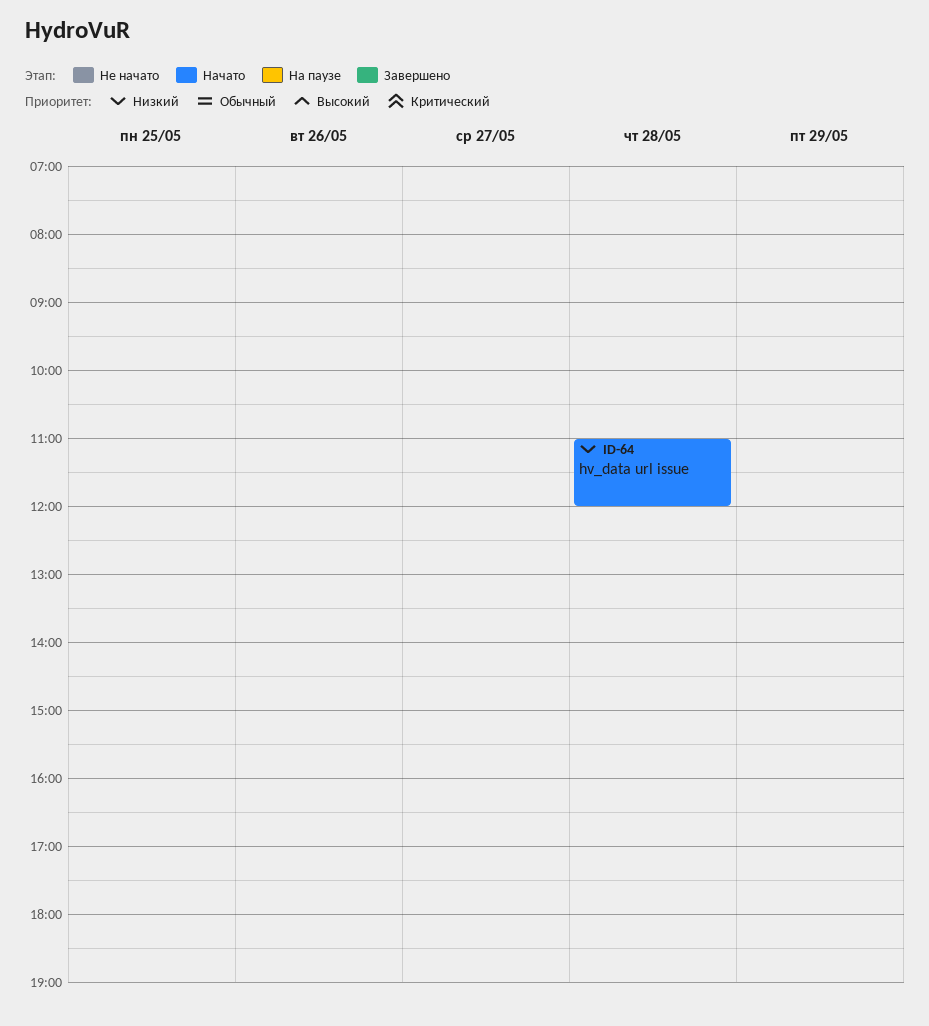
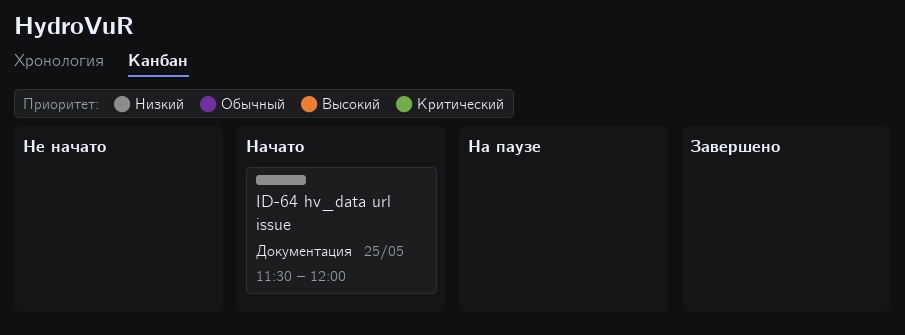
ID-64, day: May 28 -> May 25
ID-64, begins: 11:00 -> 11:30

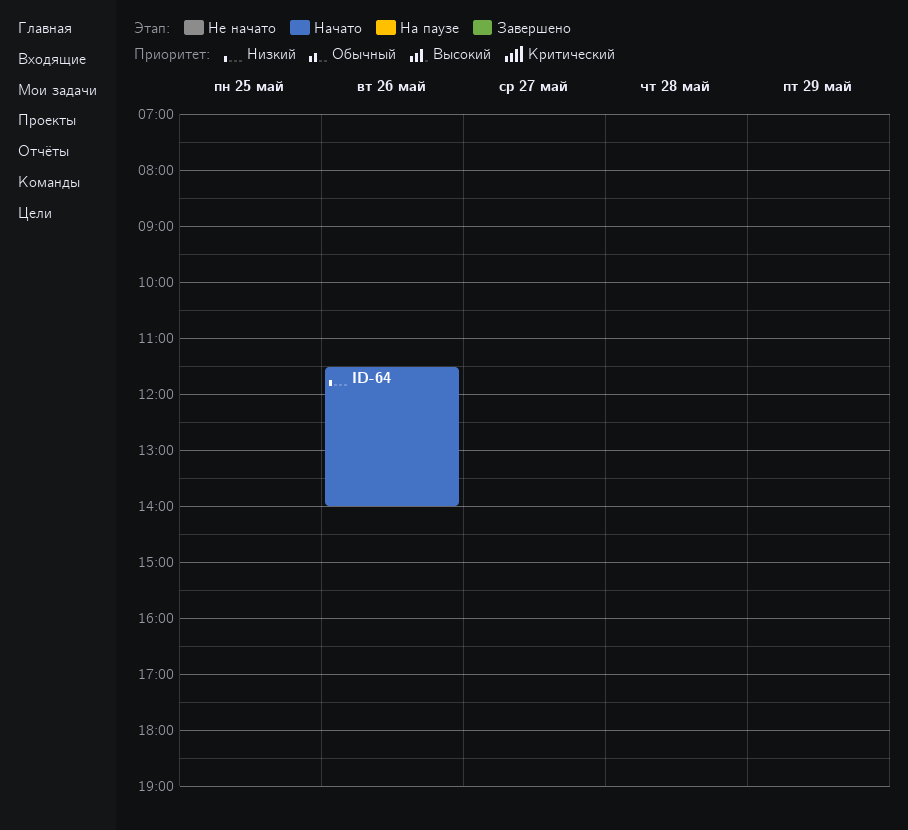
ID-64, day: May 25 -> May 26
ID-64, ends: 12:00 -> 14:00

